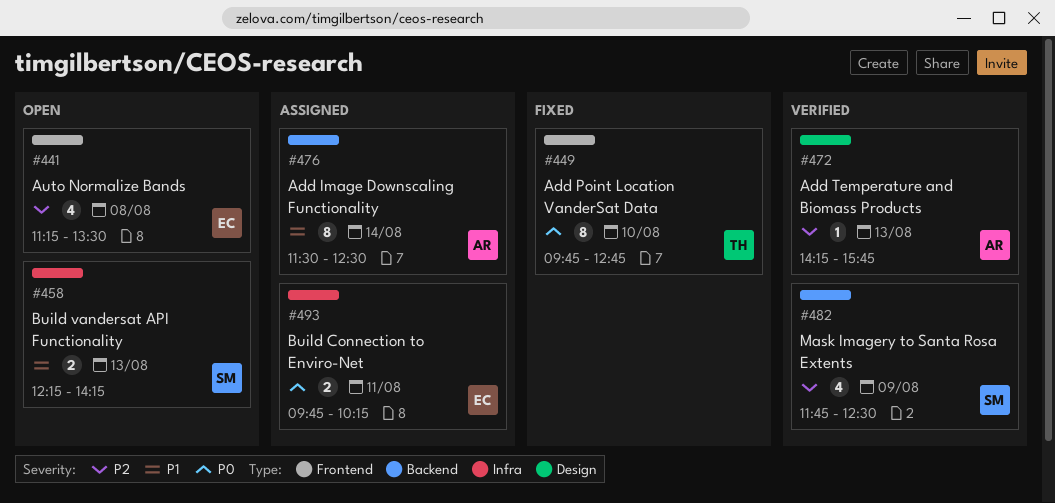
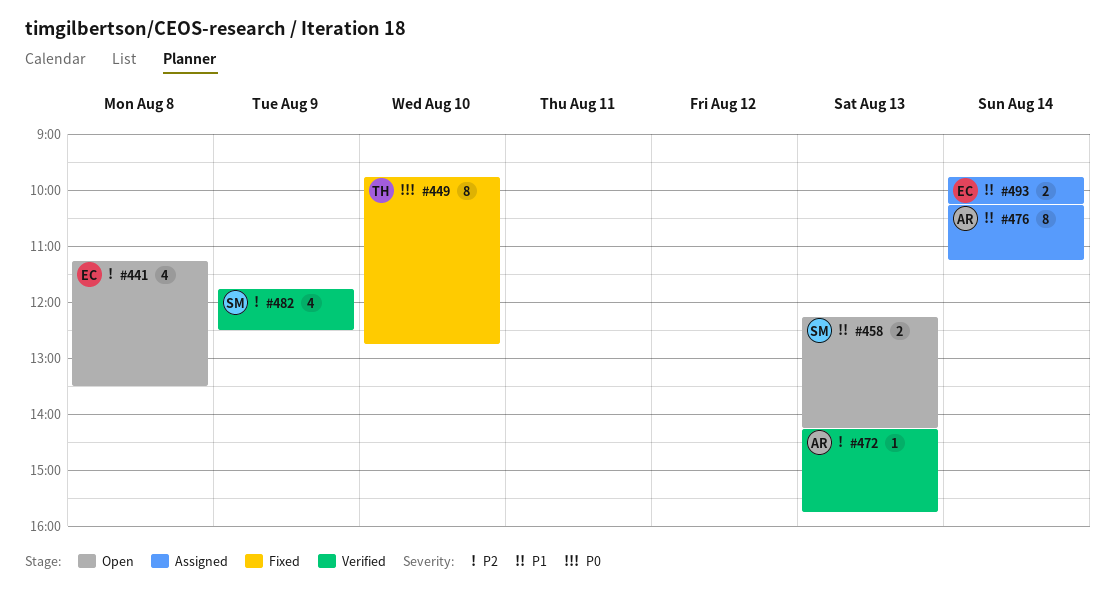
#476, begins: 11:30 -> 10:15
#476, ends: 12:30 -> 11:15
#493, priority: P0 -> P1
#493, day: Aug 11 -> Aug 14

